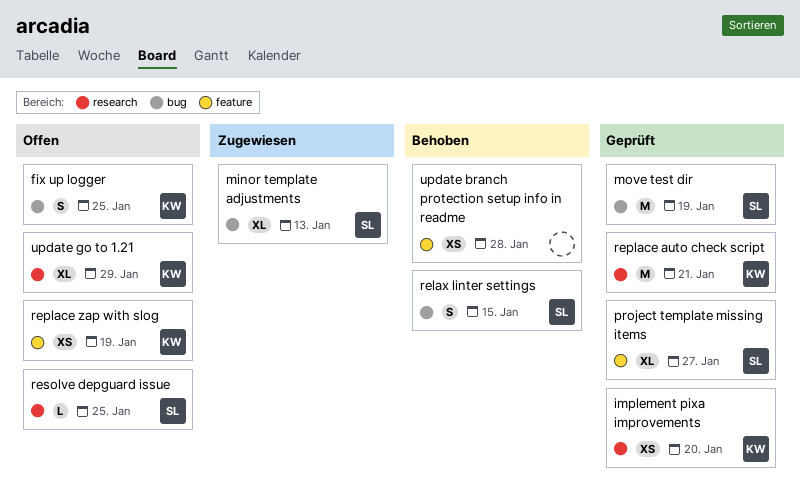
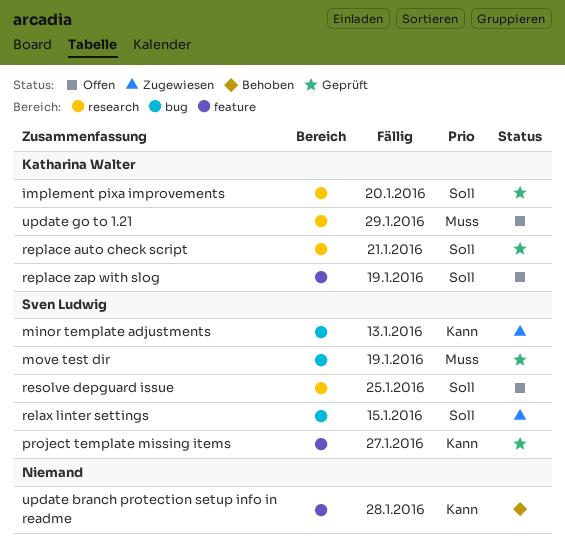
fix up logger: present -> none
relax linter settings, status: Behoben -> Zugewiesen

